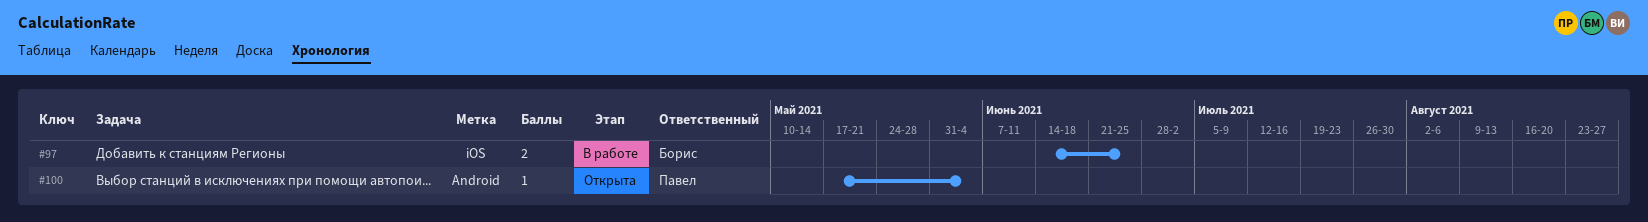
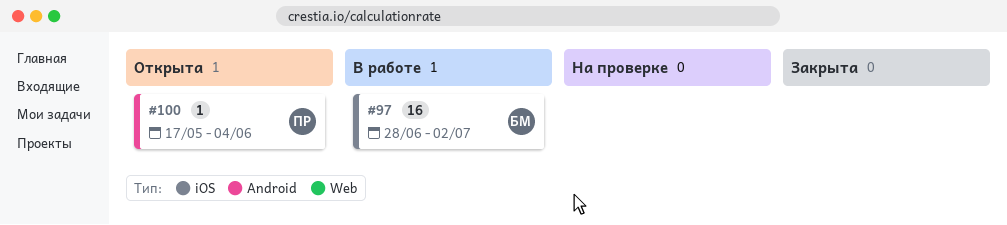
#97, estimate: 2 -> 16
#97, start: Jun 14 -> Jun 28
#97, due: Jun 25 -> Jul 2

